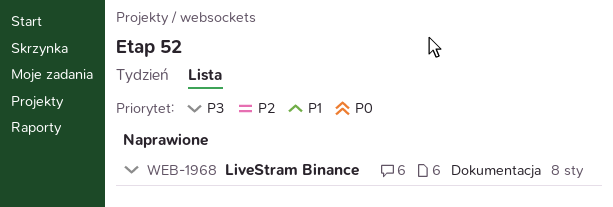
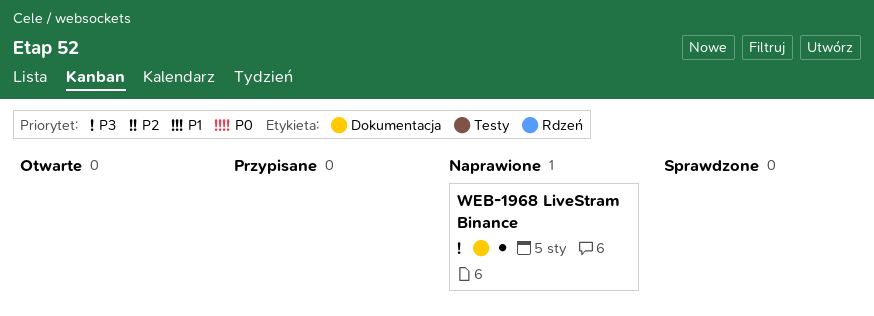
WEB-1968, due: Jan 8 -> Jan 5

